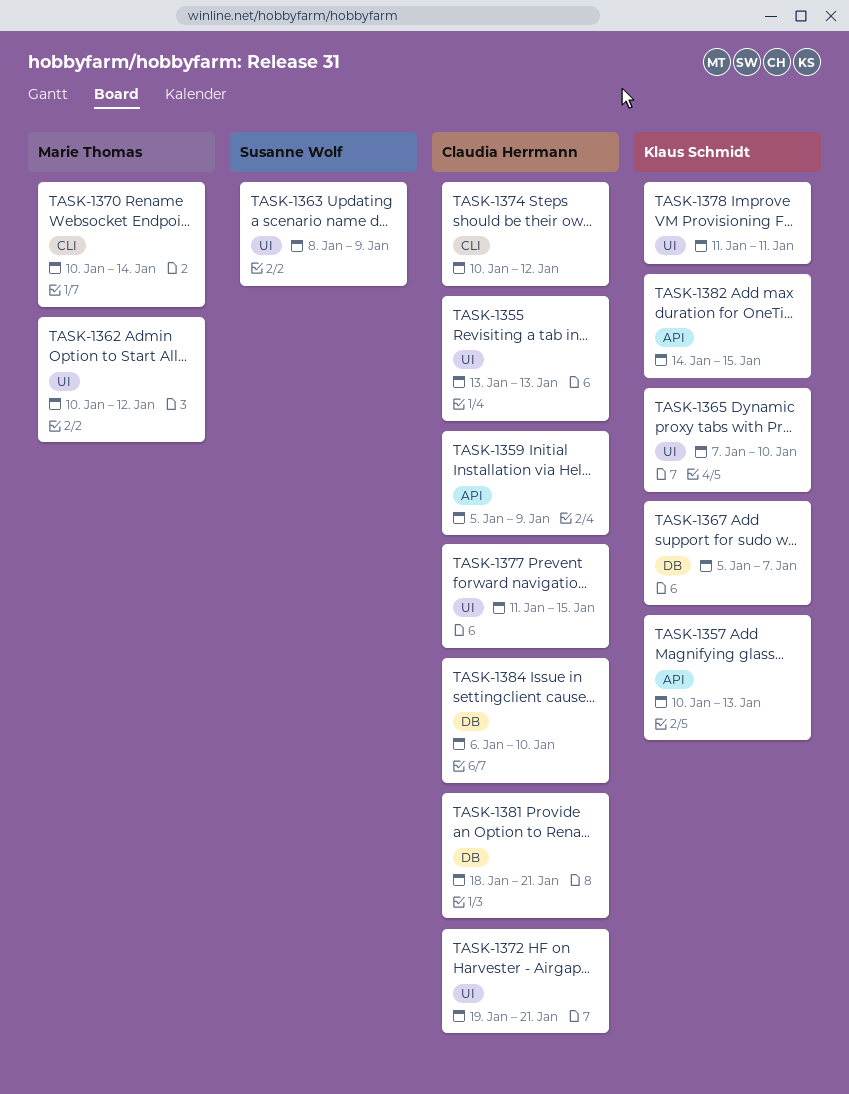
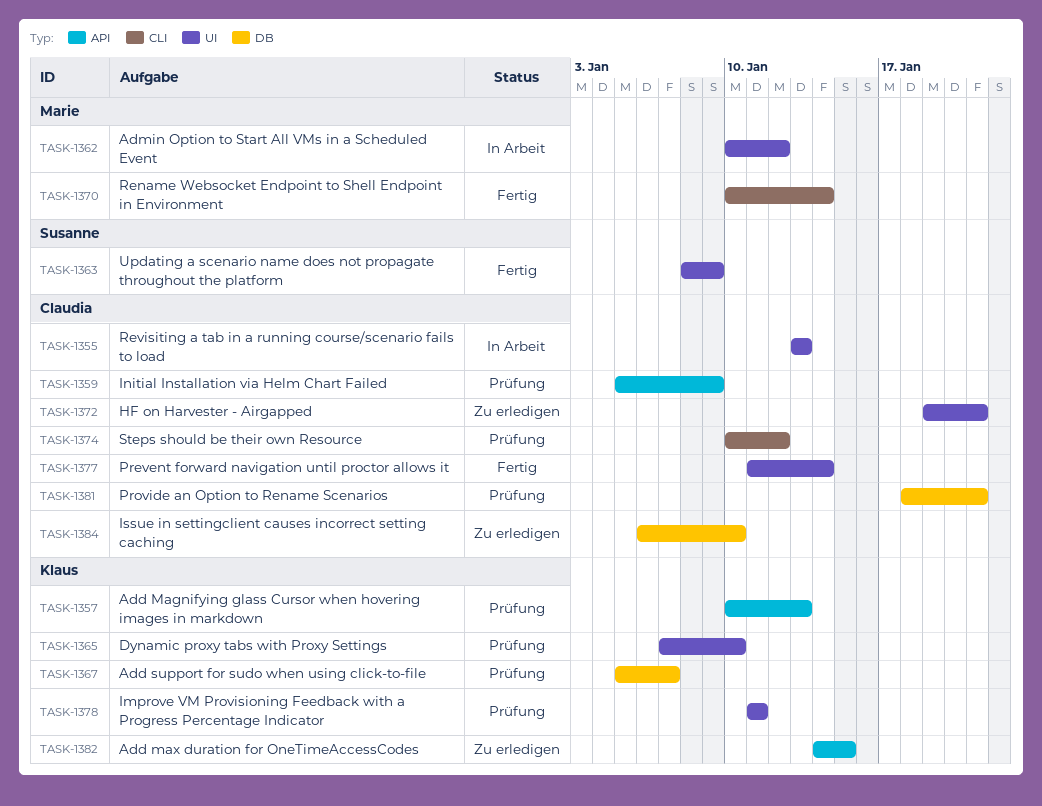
TASK-1377, due: Jan 15 -> Jan 14

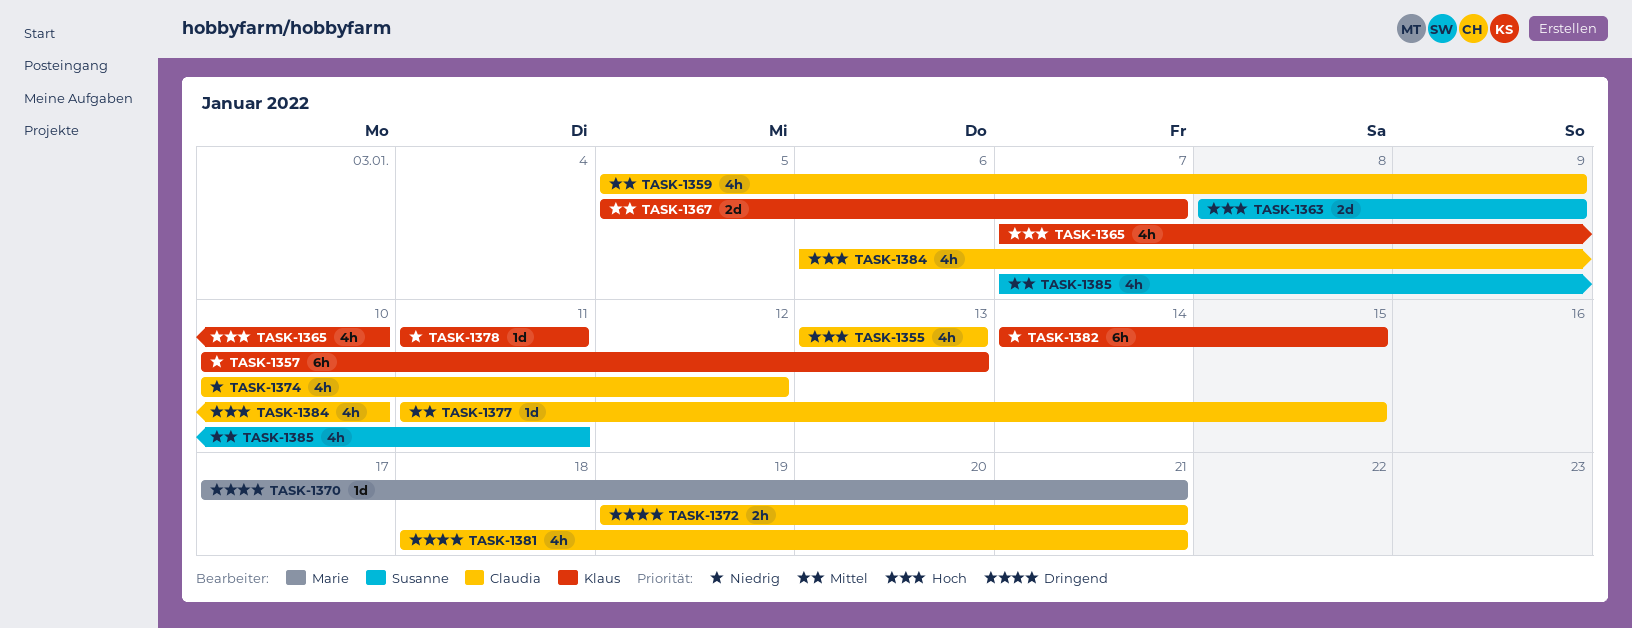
TASK-1362: present -> none
TASK-1370, start: Jan 10 -> Jan 17
TASK-1370, due: Jan 14 -> Jan 21
TASK-1377, due: Jan 14 -> Jan 15
TASK-1385: none -> present

